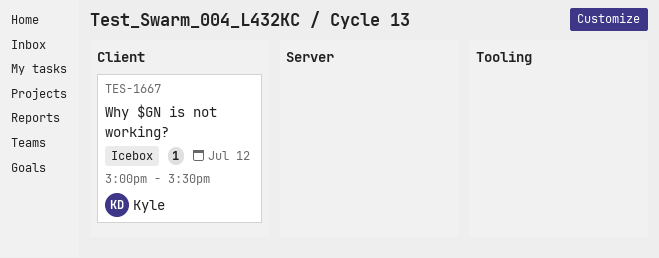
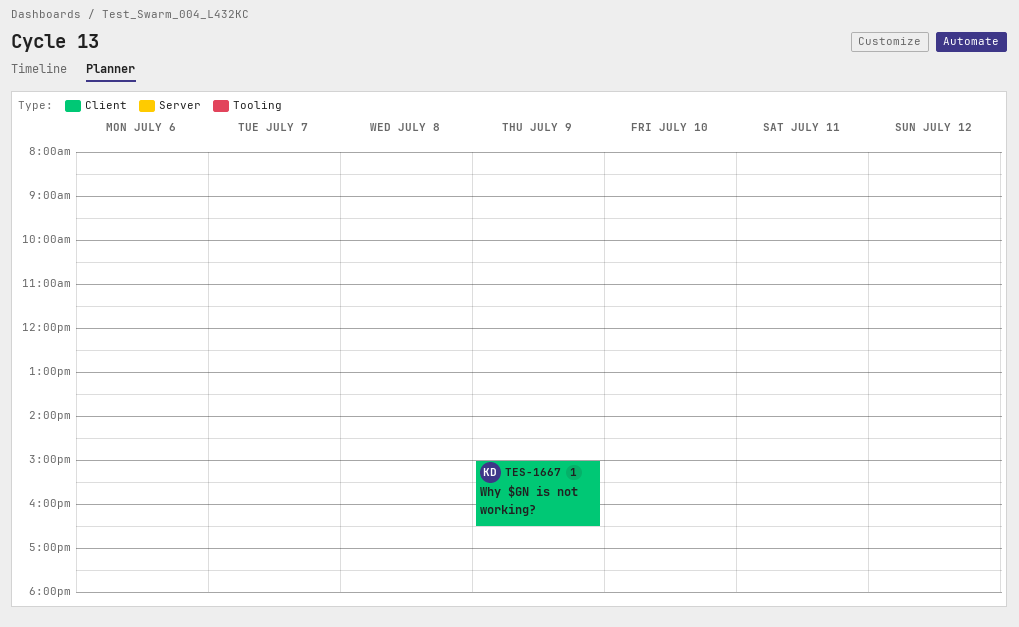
TES-1667, day: Jul 12 -> Jul 9
TES-1667, ends: 15:30 -> 16:30

